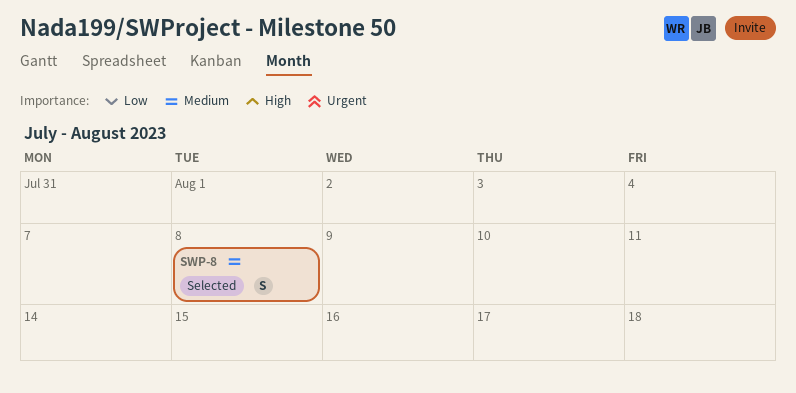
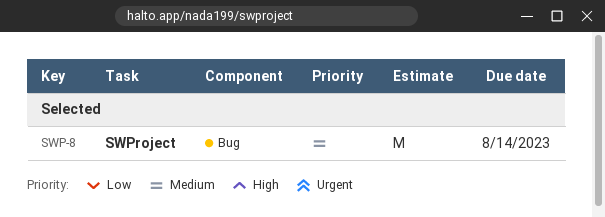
SWP-8, estimate: S -> M
SWP-8, due: Aug 8 -> Aug 14

